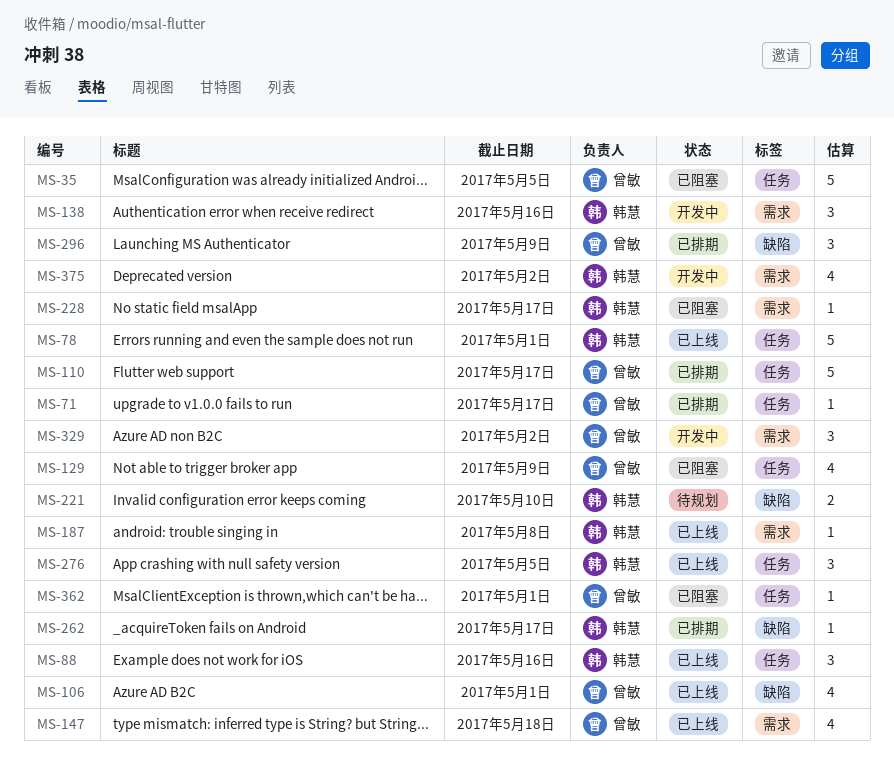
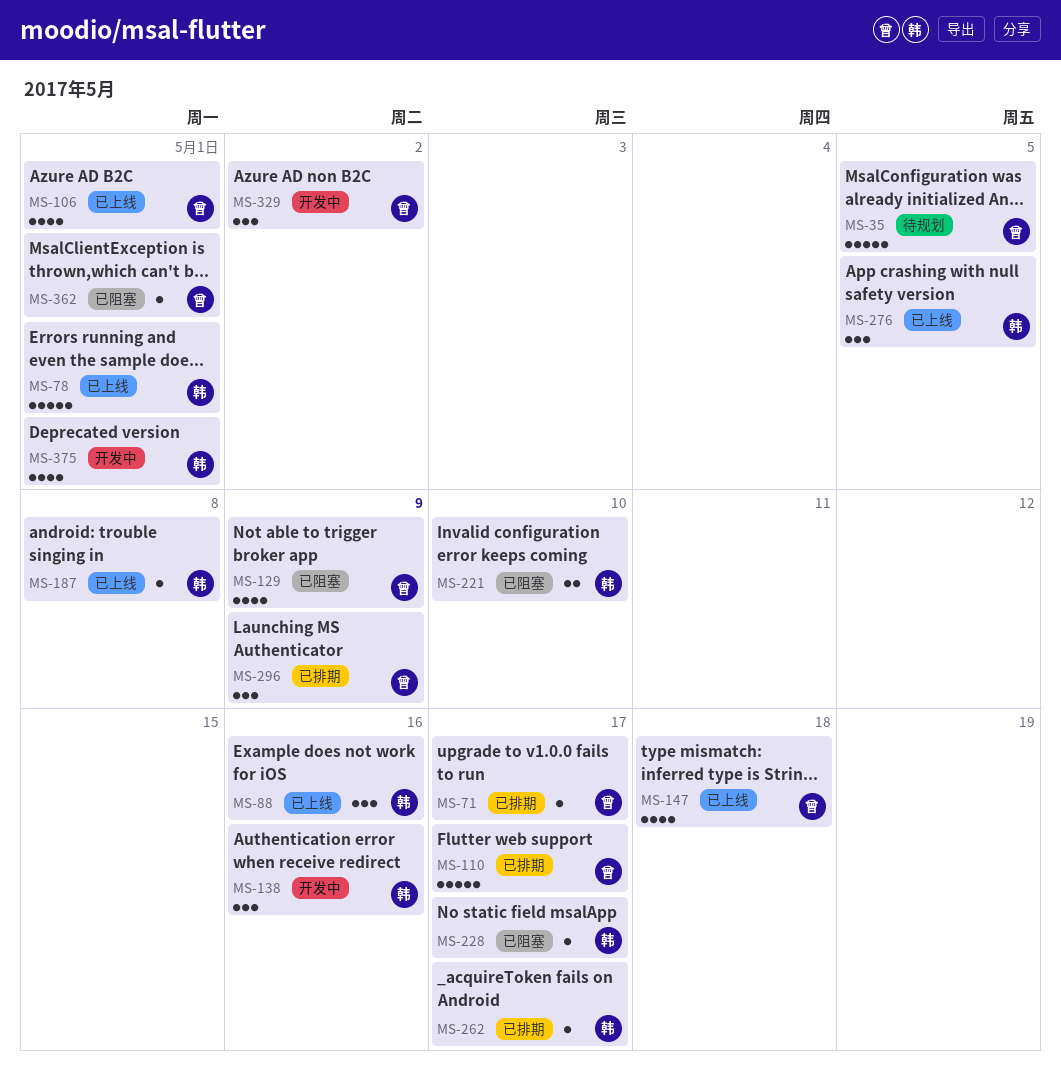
MS-35, status: 已阻塞 -> 待规划
MS-221, status: 待规划 -> 已阻塞
MS-375, due: May 2 -> May 1

